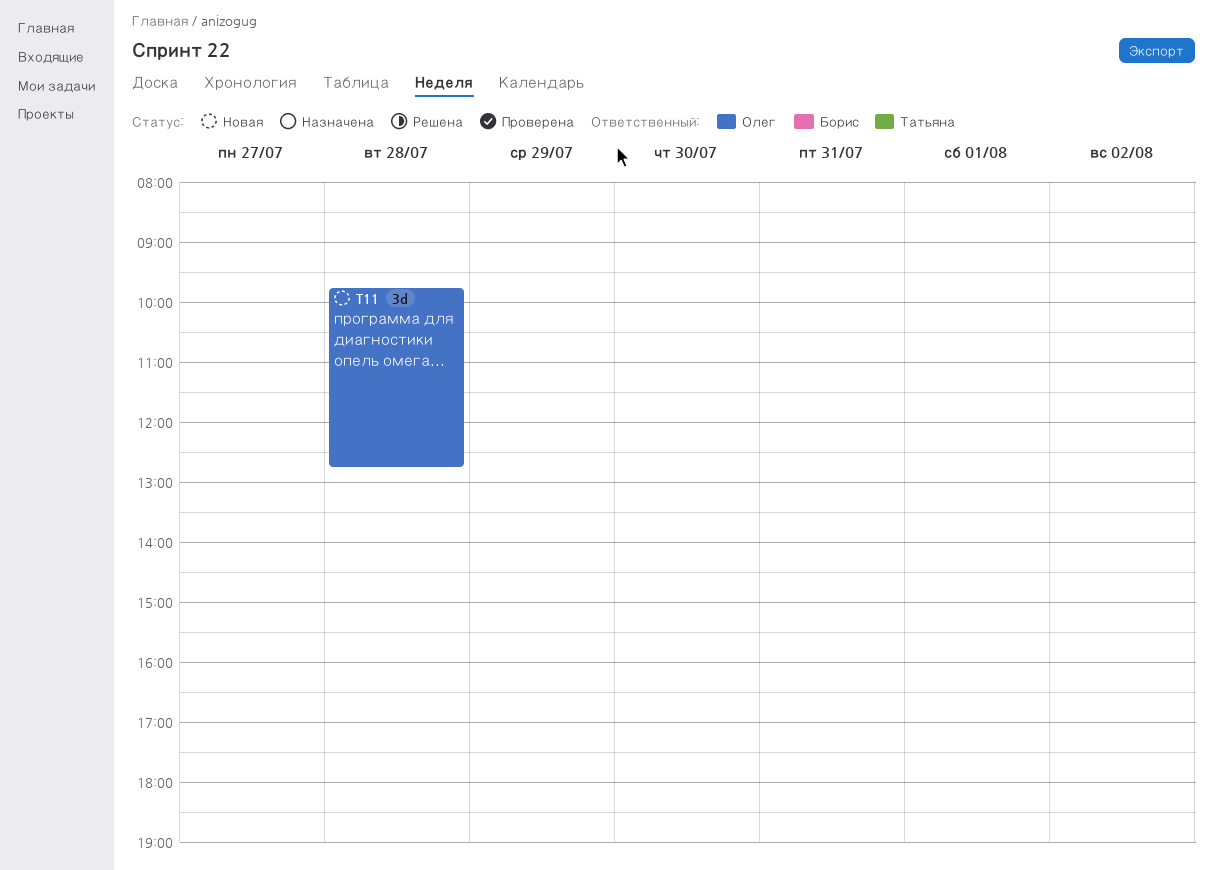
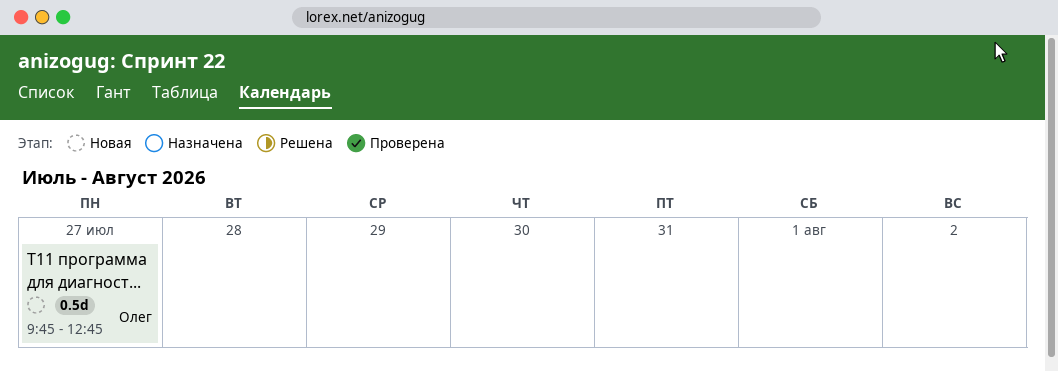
T11, estimate: 3d -> 0.5d
T11, day: Jul 28 -> Jul 27

